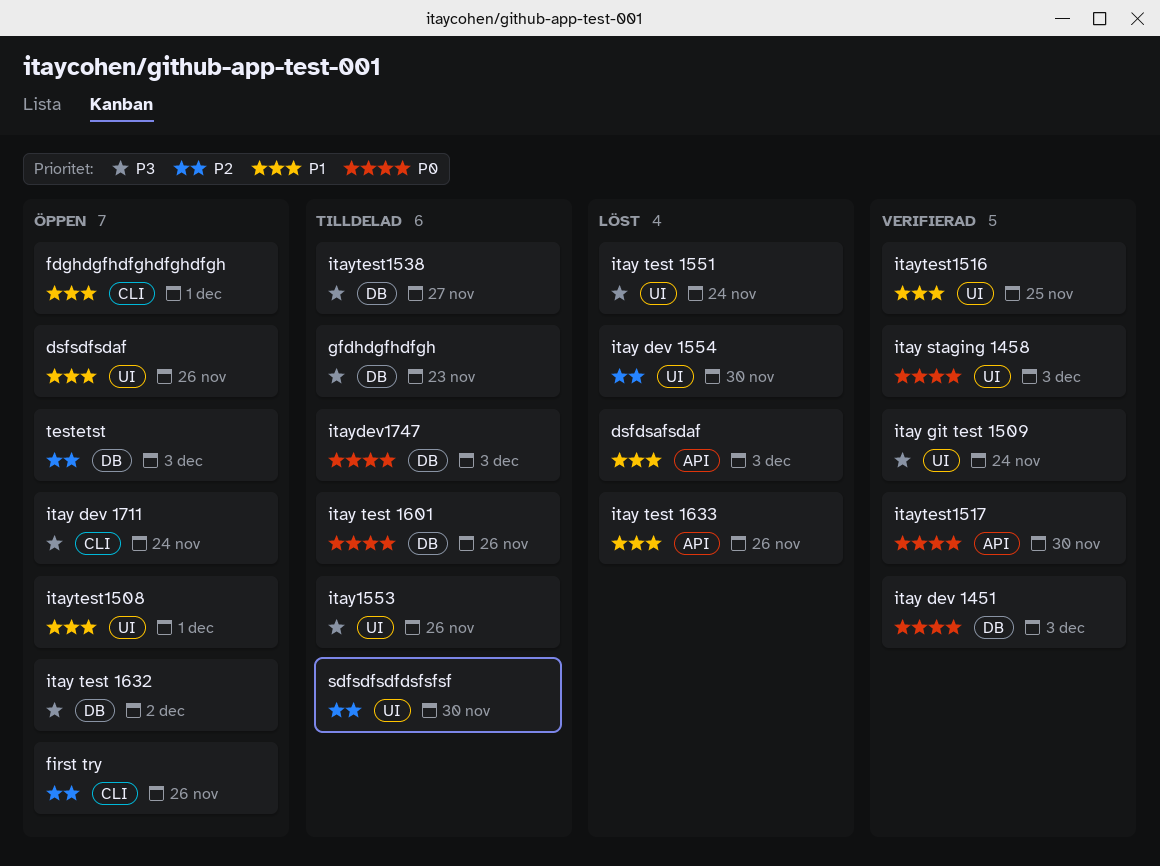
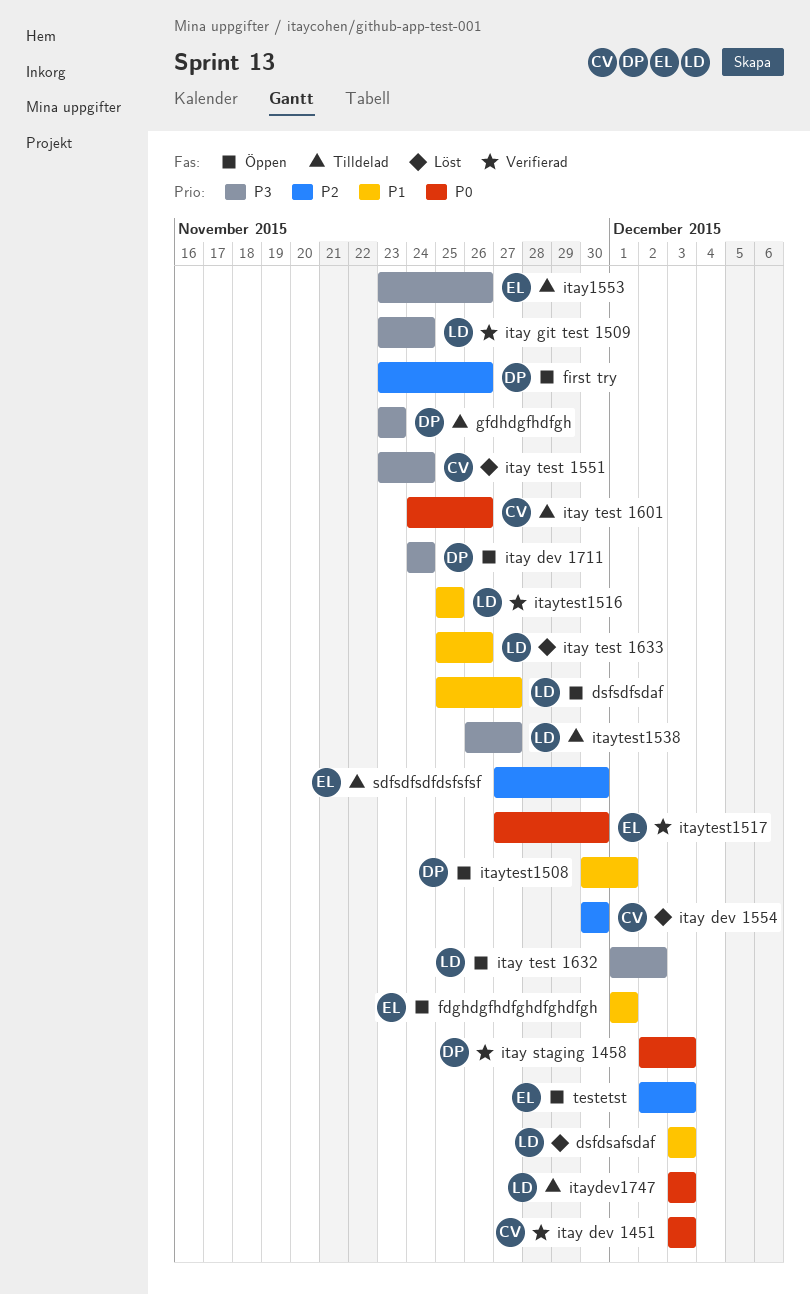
dsfsdfsdaf, due: Nov 26 -> Nov 27

